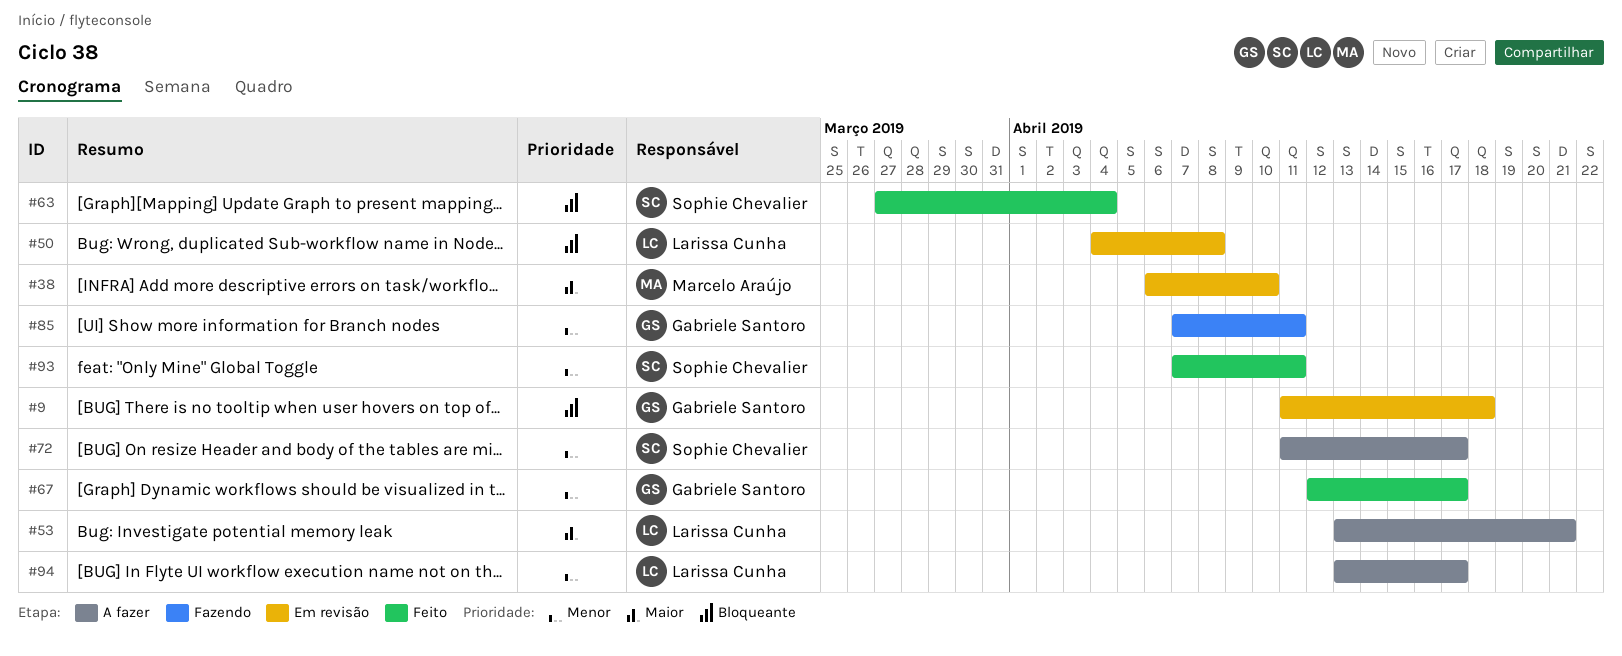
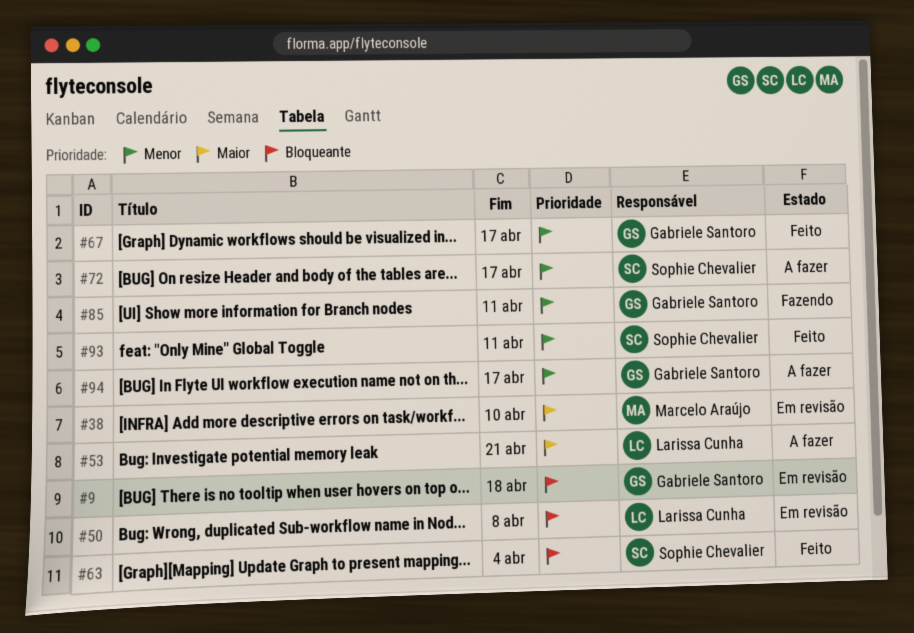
#94, owner: Larissa Cunha -> Gabriele Santoro

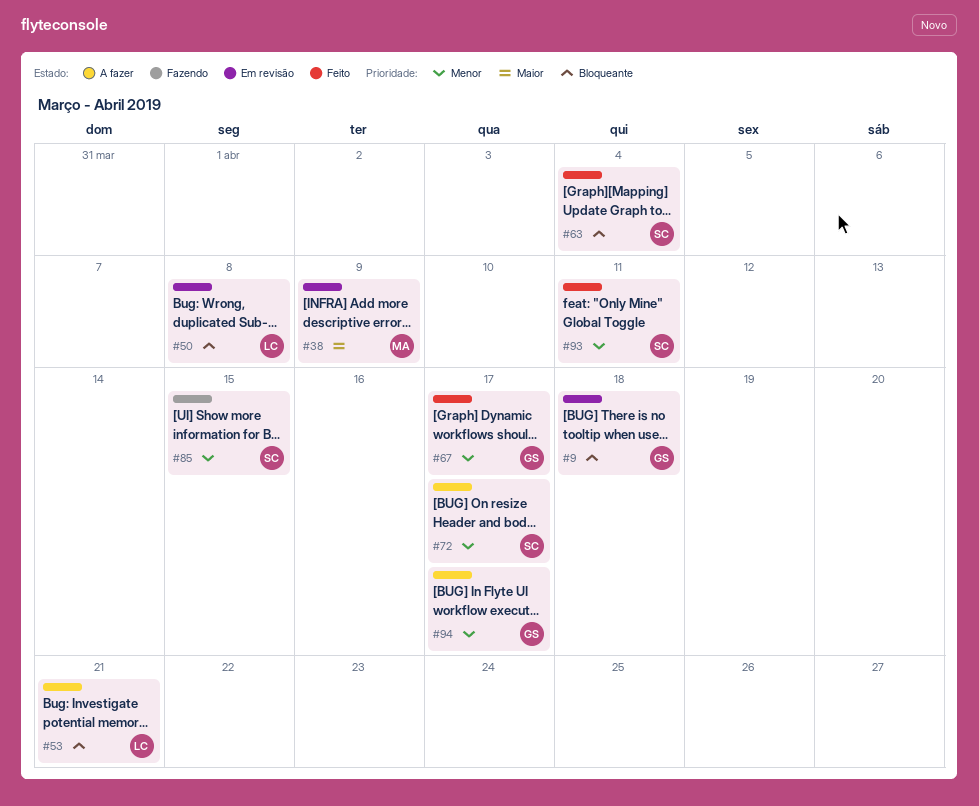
#38, due: Apr 10 -> Apr 9
#53, priority: Maior -> Bloqueante
#85, owner: Gabriele Santoro -> Sophie Chevalier
#85, due: Apr 11 -> Apr 15

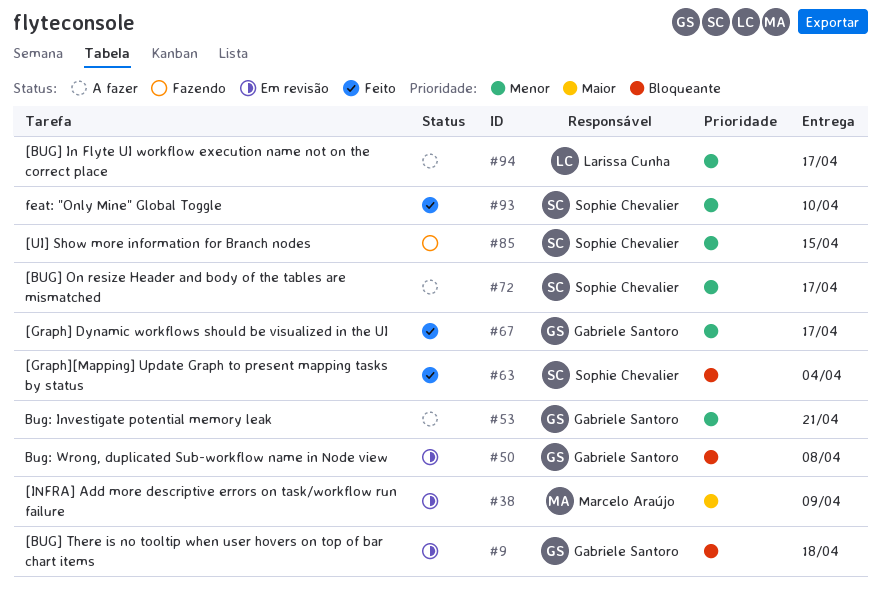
#50, owner: Larissa Cunha -> Gabriele Santoro
#53, owner: Larissa Cunha -> Gabriele Santoro
#53, priority: Bloqueante -> Menor
#93, due: Apr 11 -> Apr 10
#94, owner: Gabriele Santoro -> Larissa Cunha

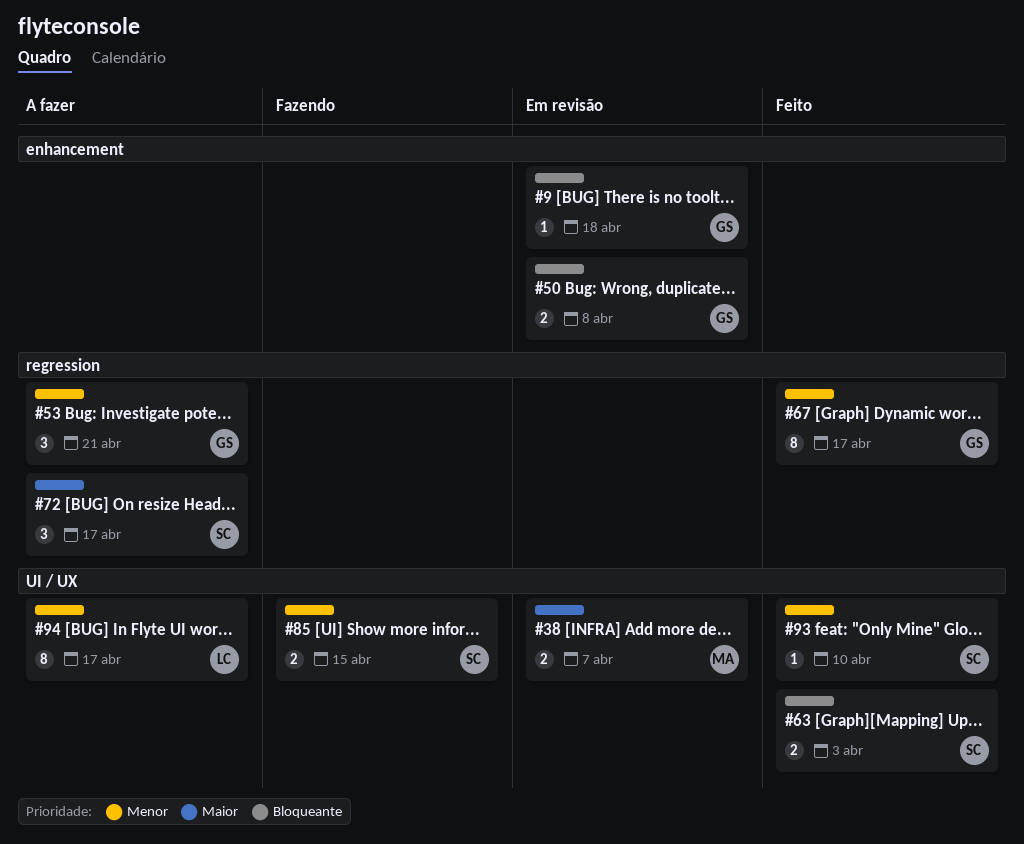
#38, due: Apr 9 -> Apr 7
#63, due: Apr 4 -> Apr 3
#72, priority: Menor -> Maior

